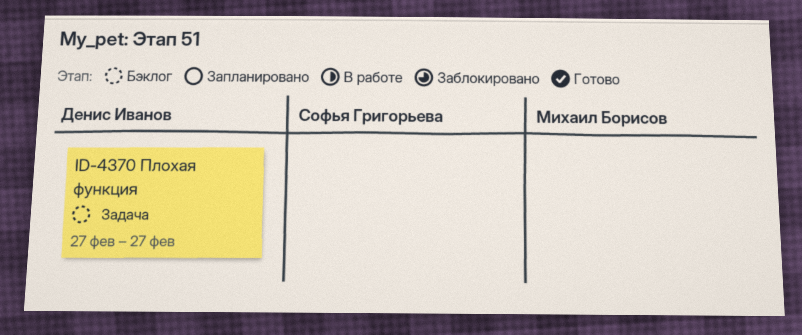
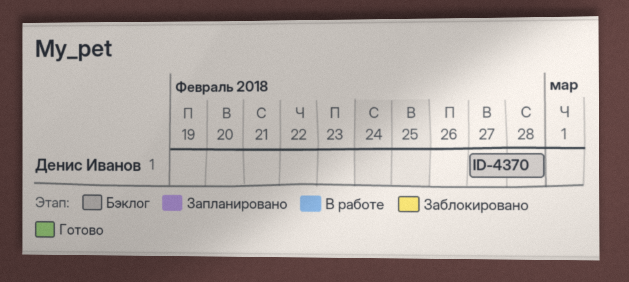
ID-4370, due: Feb 27 -> Feb 28

